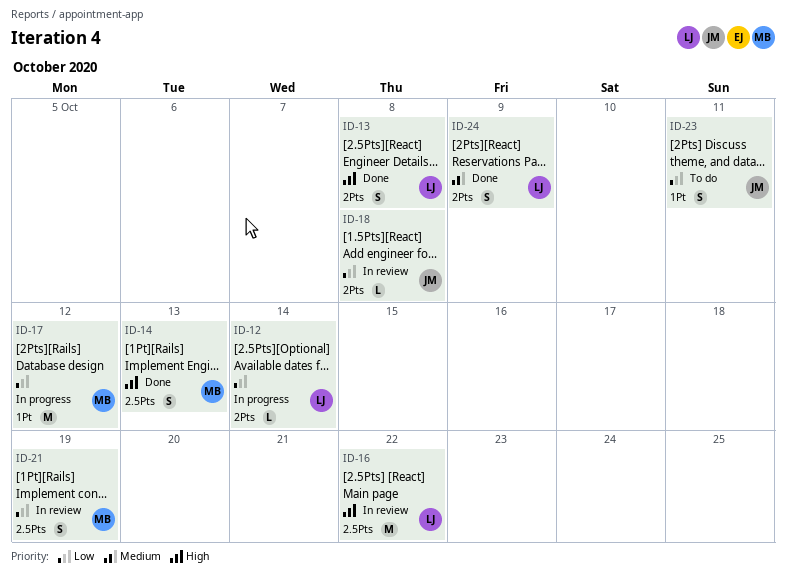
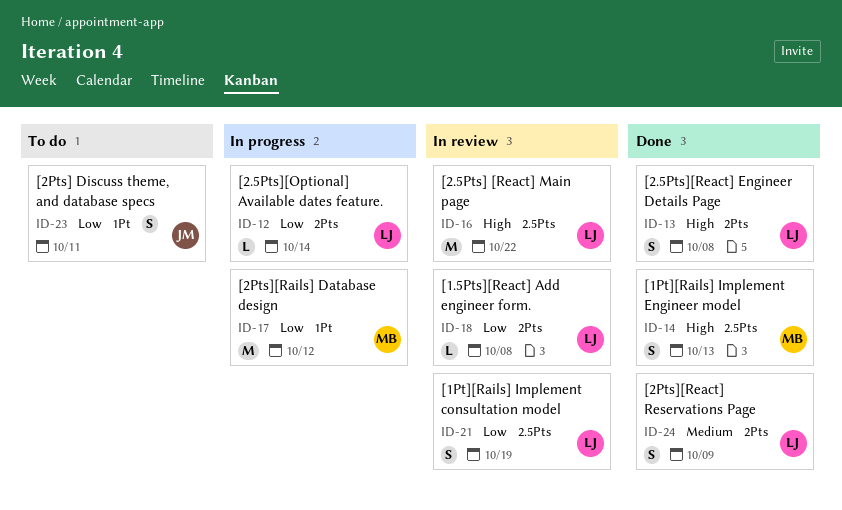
ID-18, owner: JM -> LJ
ID-21, owner: MB -> LJ

